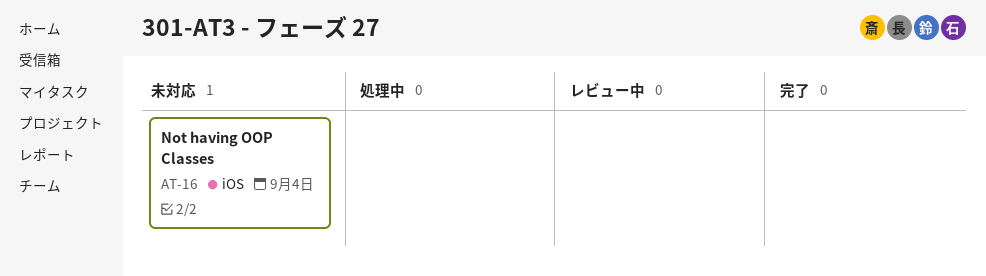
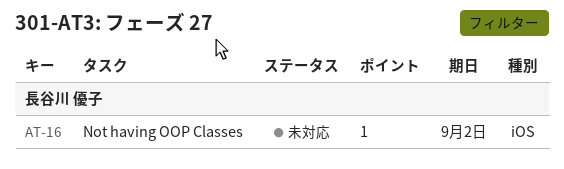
AT-16, due: Sep 4 -> Sep 2

